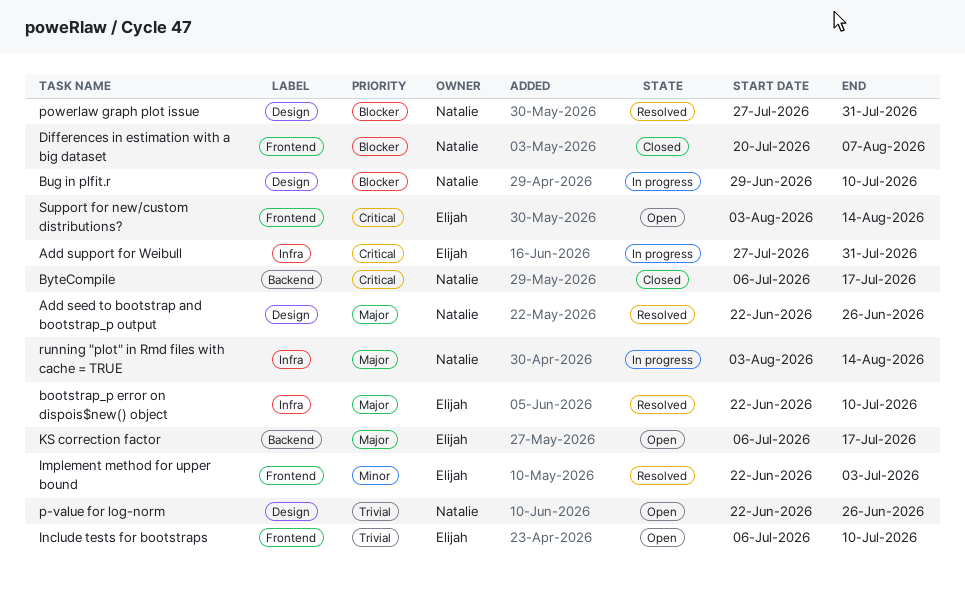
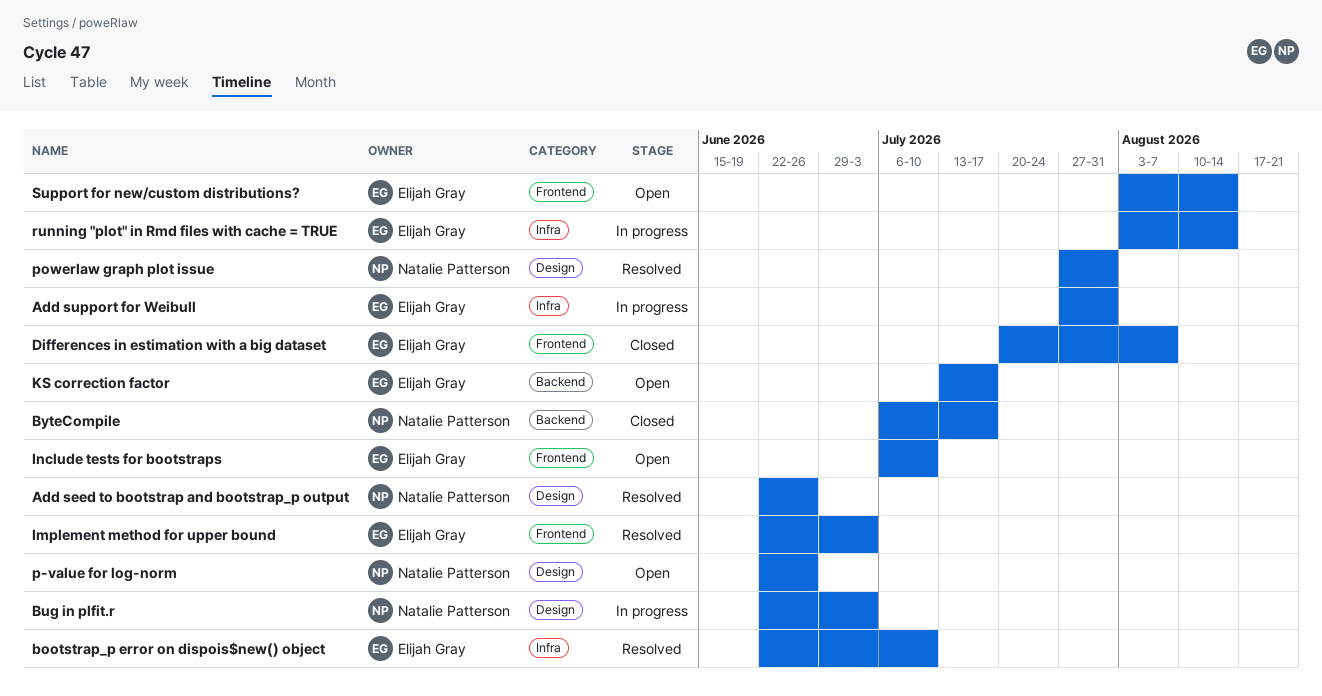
Bug in plfit.r, start: Jun 29 -> Jun 22
Bug in plfit.r, due: Jul 10 -> Jul 3
Differences in estimation with a big dataset, owner: Natalie Patterson -> Elijah Gray
KS correction factor, start: Jul 6 -> Jul 13
running "plot" in Rmd files with cache = TRUE, owner: Natalie Patterson -> Elijah Gray

